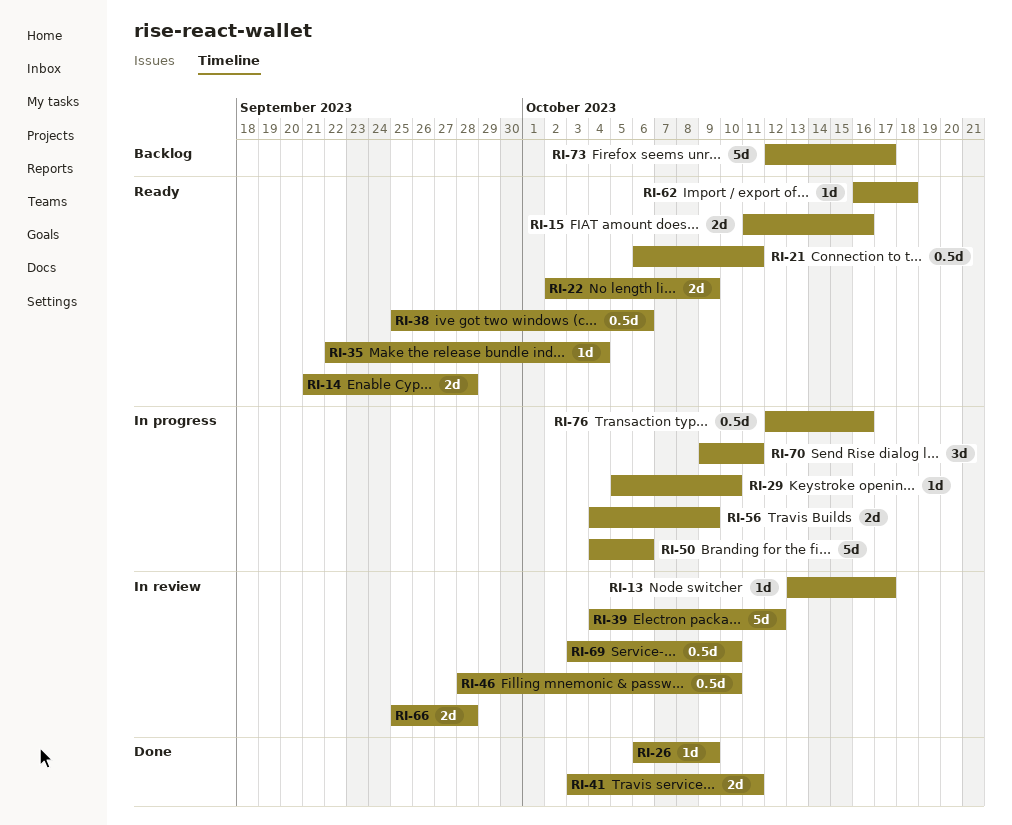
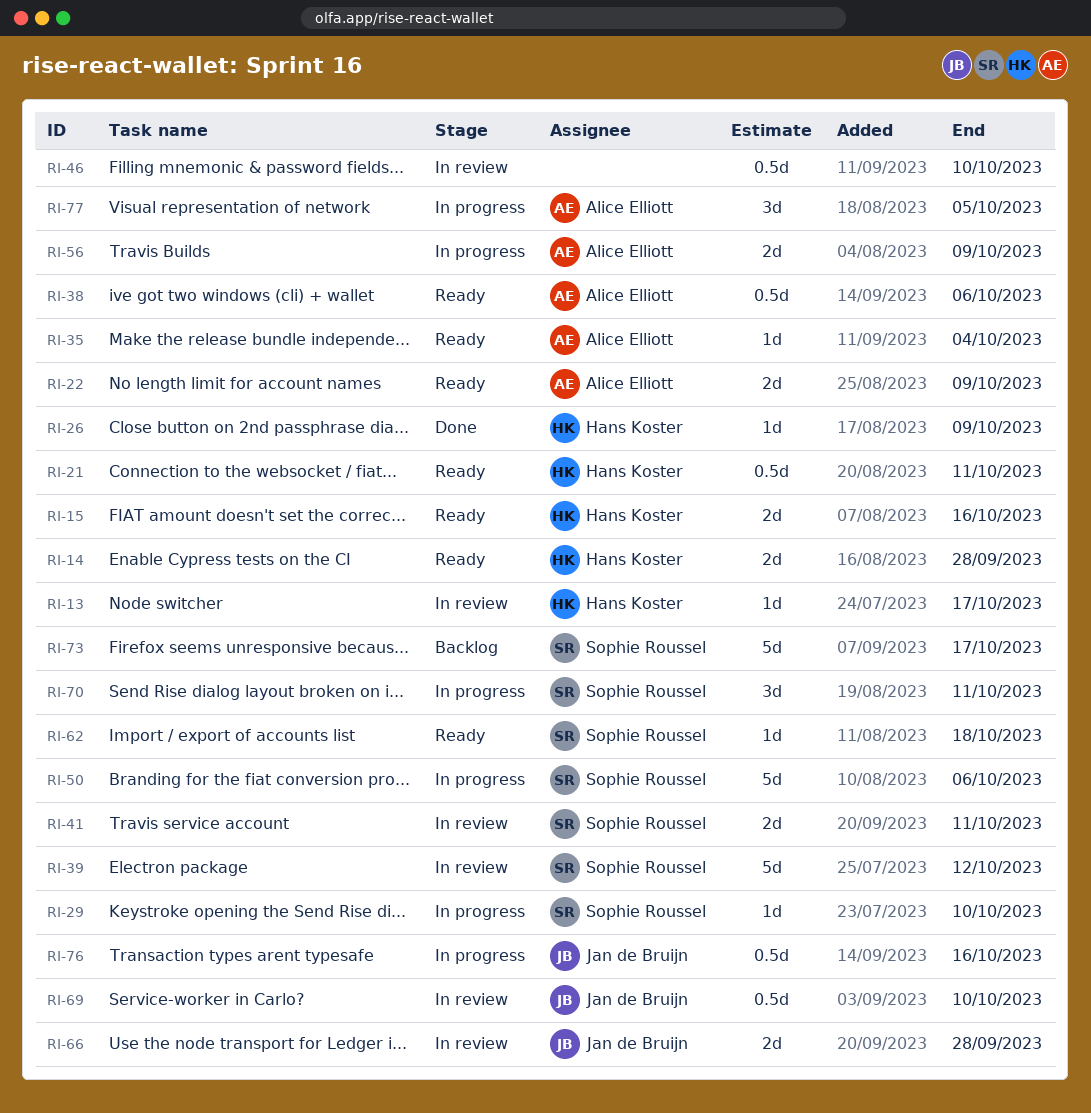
RI-41, status: Done -> In review
RI-77: none -> present

